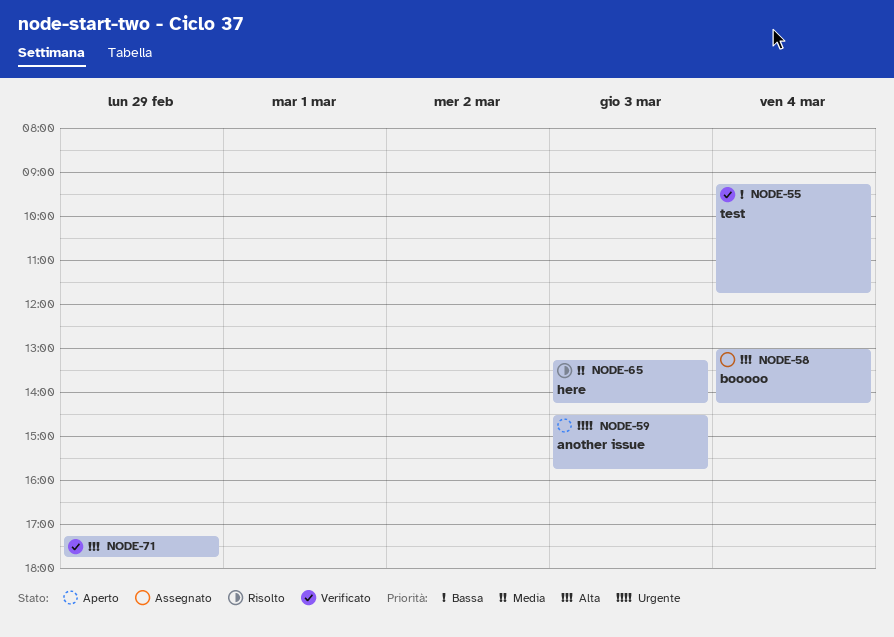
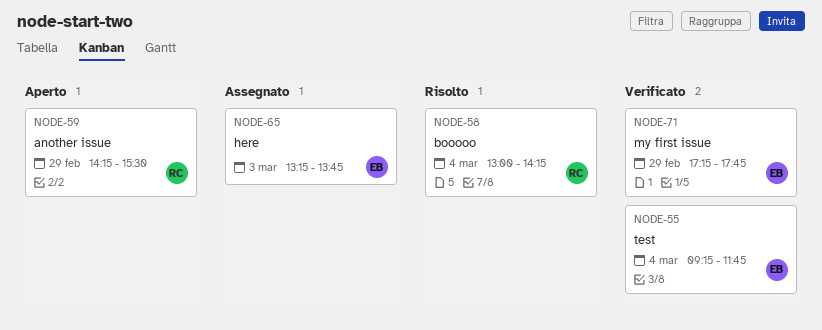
NODE-58, status: Assegnato -> Risolto
NODE-59, day: Mar 3 -> Feb 29
NODE-59, begins: 14:30 -> 14:15
NODE-59, ends: 15:45 -> 15:30
NODE-65, status: Risolto -> Assegnato
NODE-65, ends: 14:15 -> 13:45

